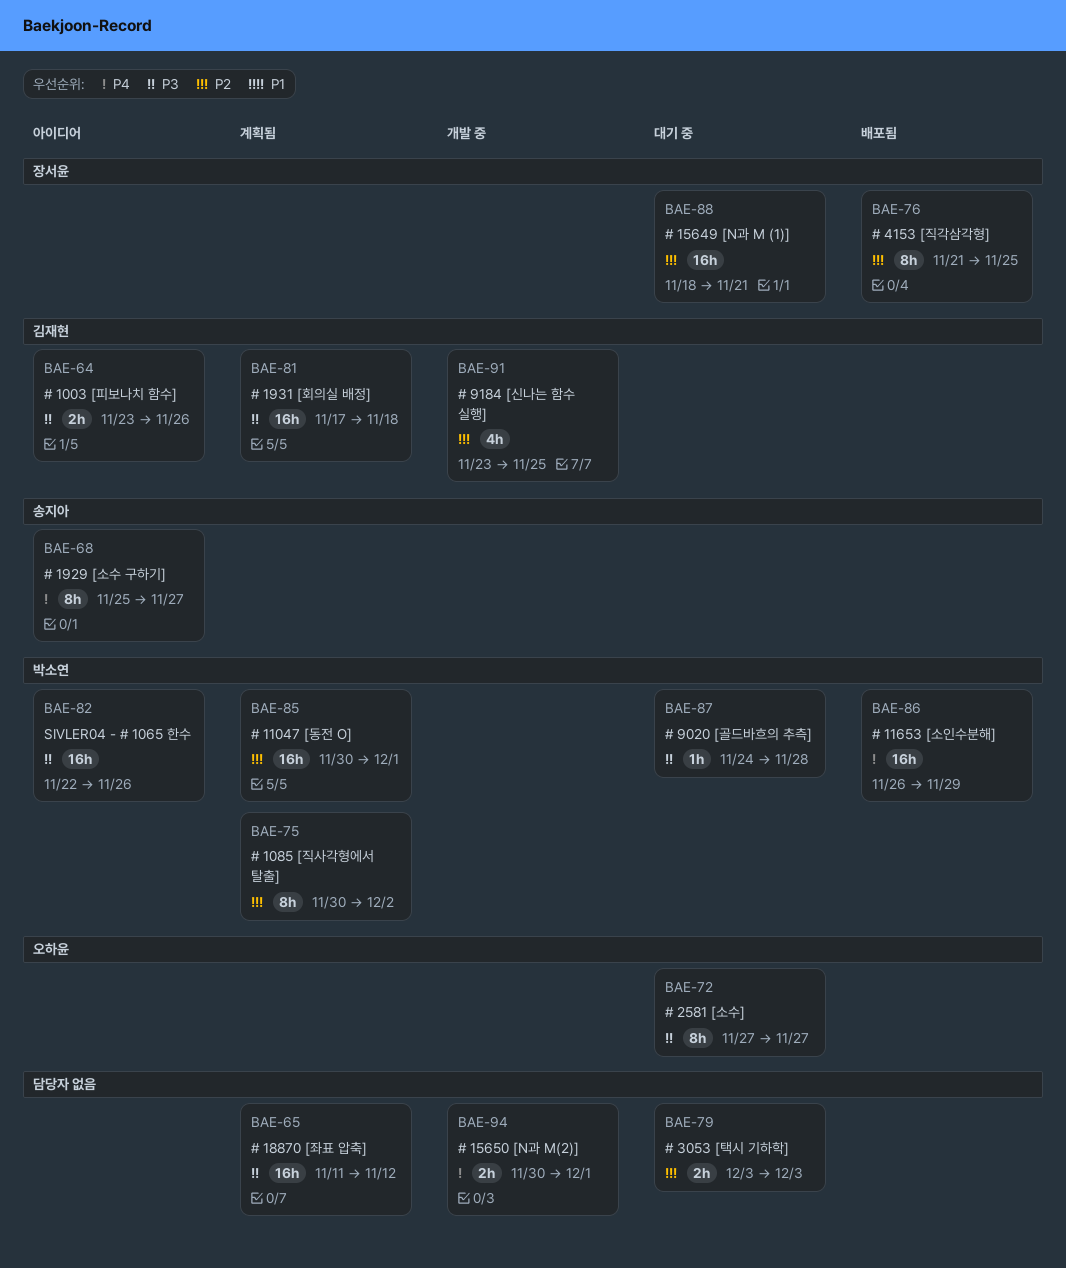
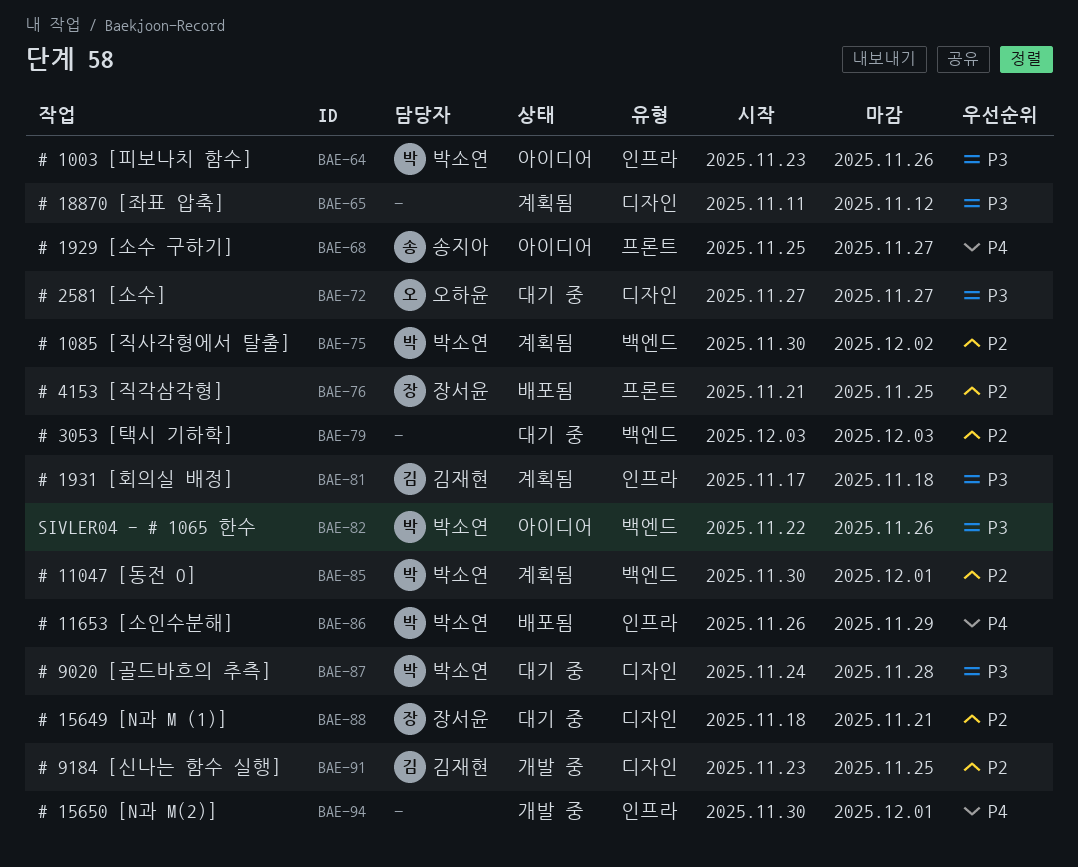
BAE-64, owner: 김재현 -> 박소연

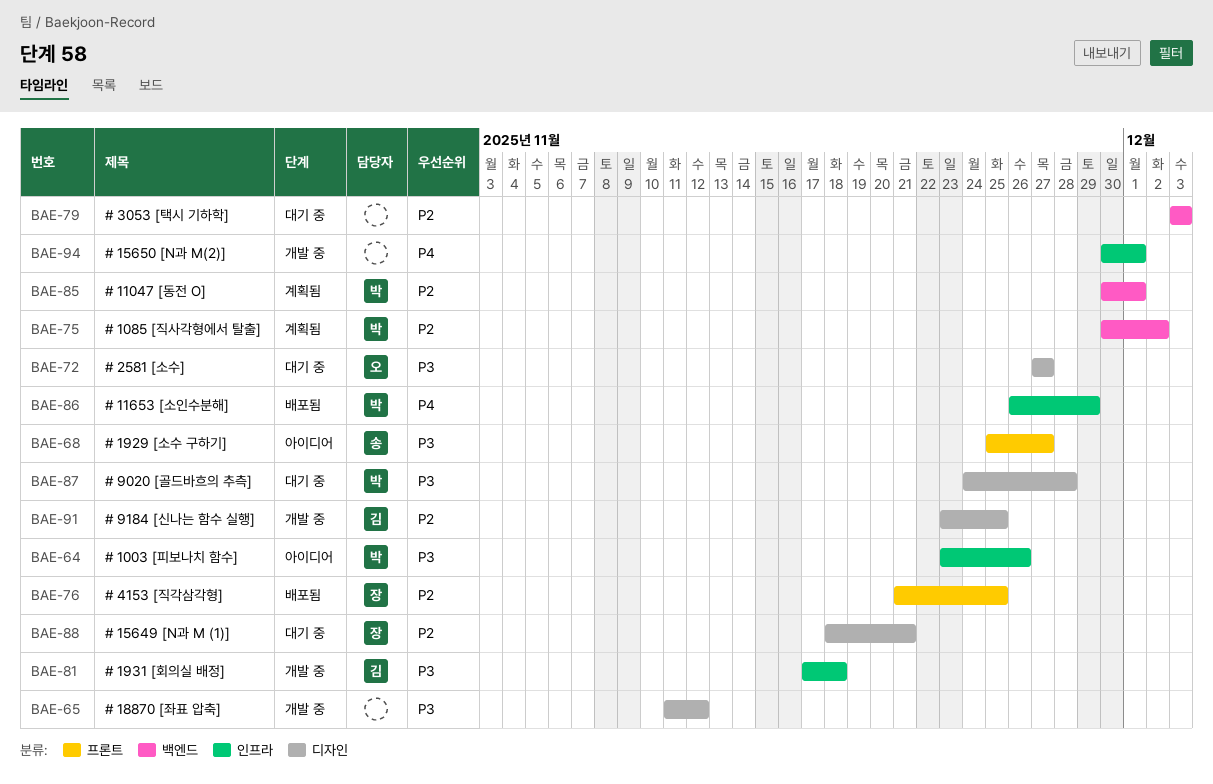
BAE-65, status: 계획됨 -> 개발 중
BAE-68, priority: P4 -> P3
BAE-81, status: 계획됨 -> 개발 중
BAE-82: present -> none

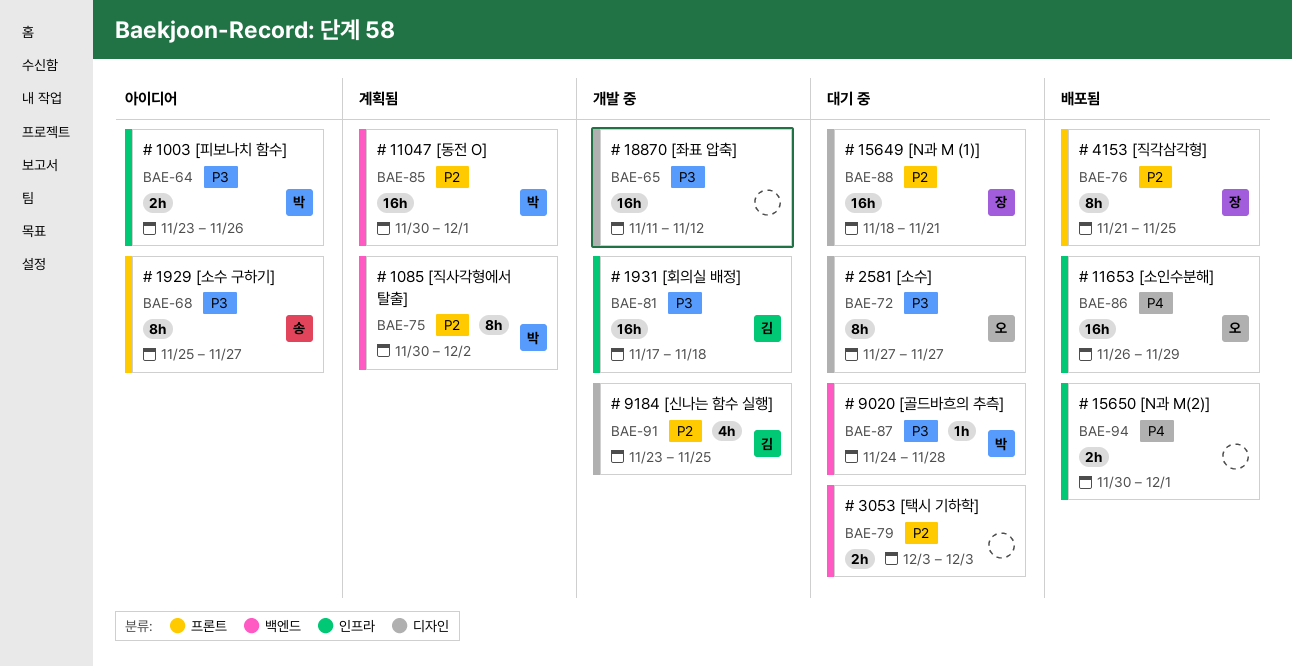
BAE-86, owner: 박 -> 오
BAE-87, label: 디자인 -> 백엔드
BAE-94, status: 개발 중 -> 배포됨

